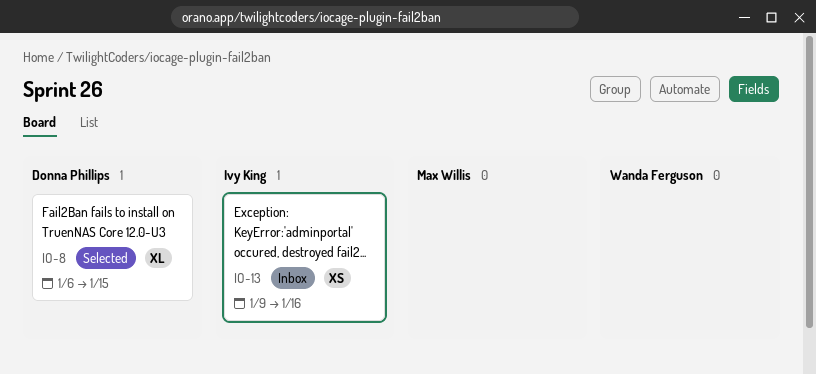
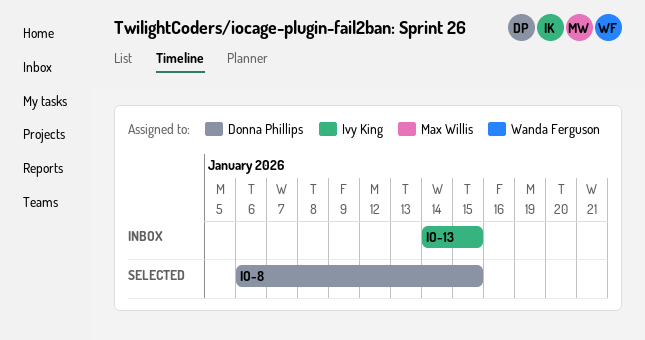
IO-13, start: Jan 9 -> Jan 14
IO-13, due: Jan 16 -> Jan 15

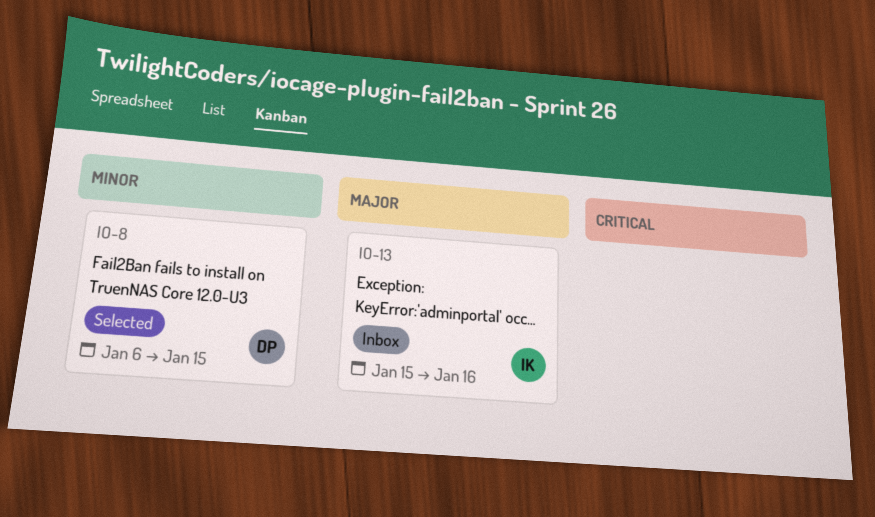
IO-13, start: Jan 14 -> Jan 15
IO-13, due: Jan 15 -> Jan 16

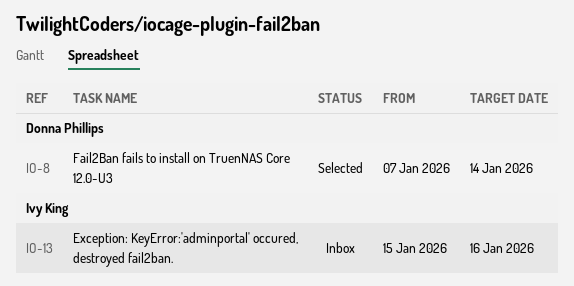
IO-8, start: Jan 6 -> Jan 7
IO-8, due: Jan 15 -> Jan 14

